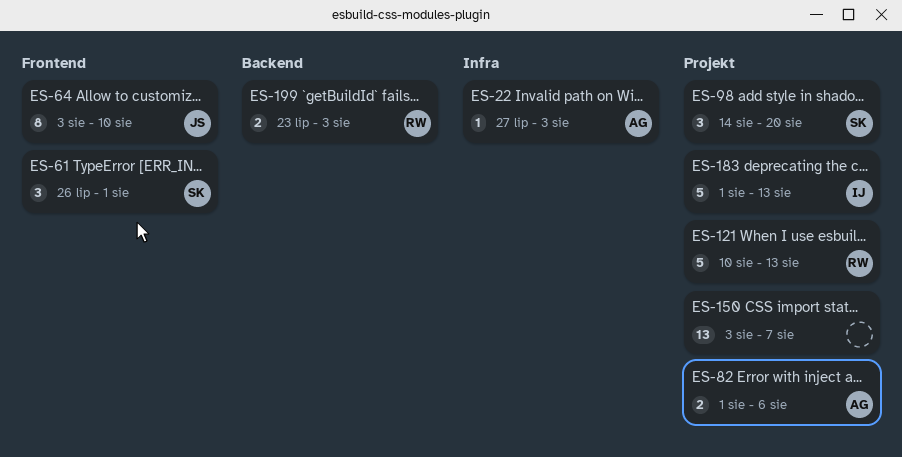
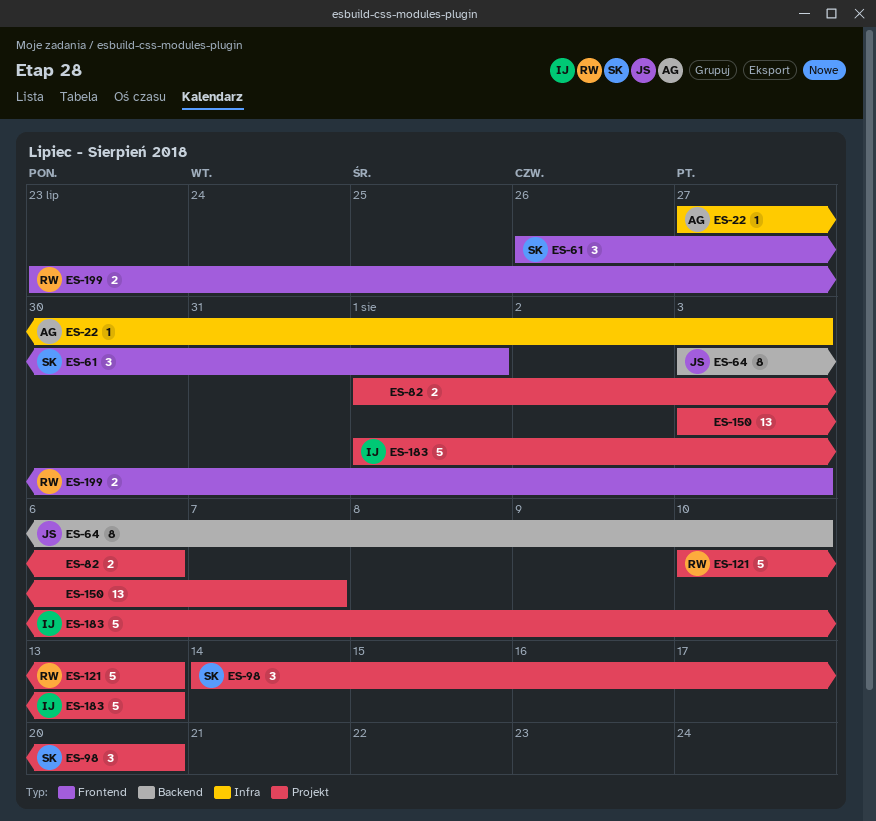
ES-64, label: Frontend -> Backend
ES-82, owner: AG -> none
ES-199, label: Backend -> Frontend

